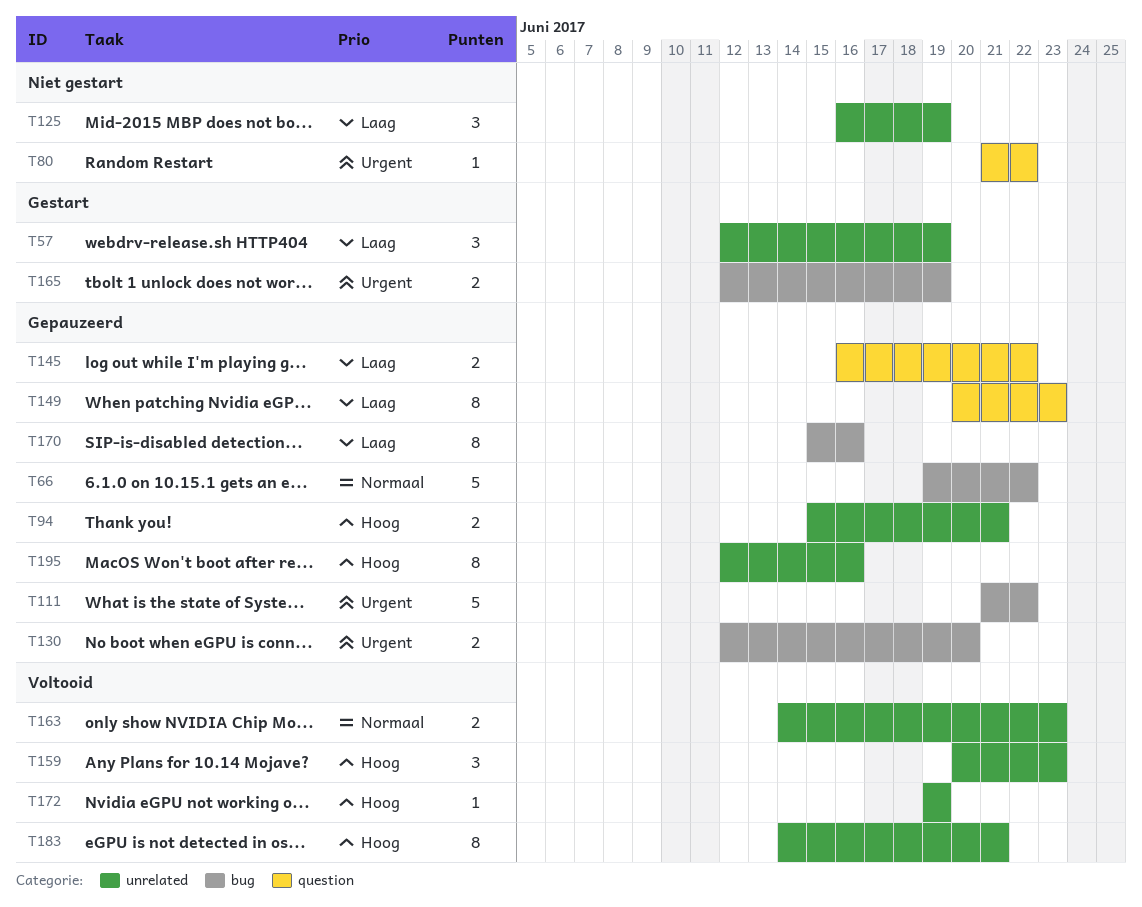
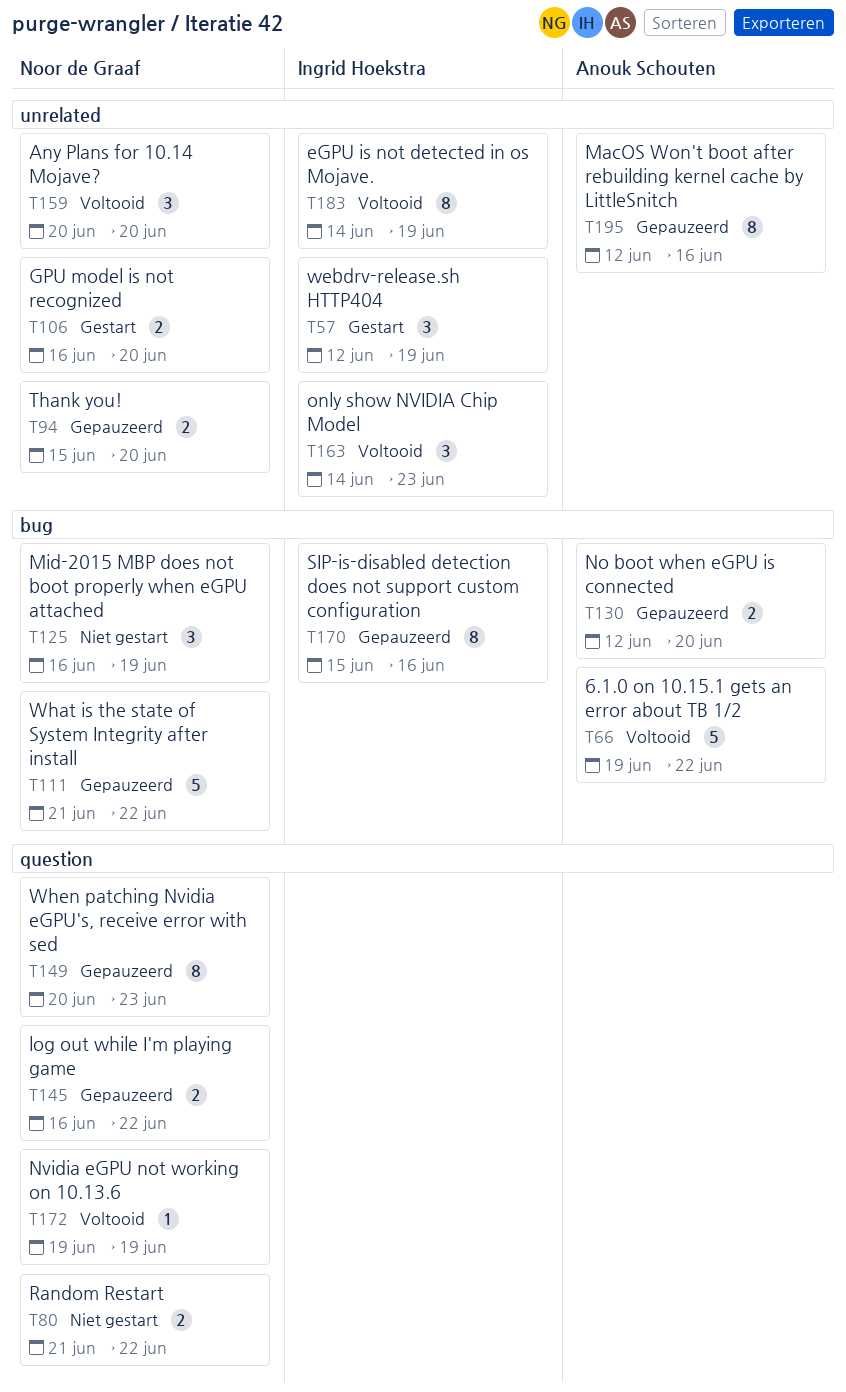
T66, status: Gepauzeerd -> Voltooid
T80, estimate: 1 -> 2
T94, due: Jun 21 -> Jun 20
T106: none -> present
T125, label: unrelated -> bug
T159, due: Jun 23 -> Jun 20
T163, estimate: 2 -> 3
T165: present -> none
T172, label: unrelated -> question
T183, due: Jun 21 -> Jun 19

